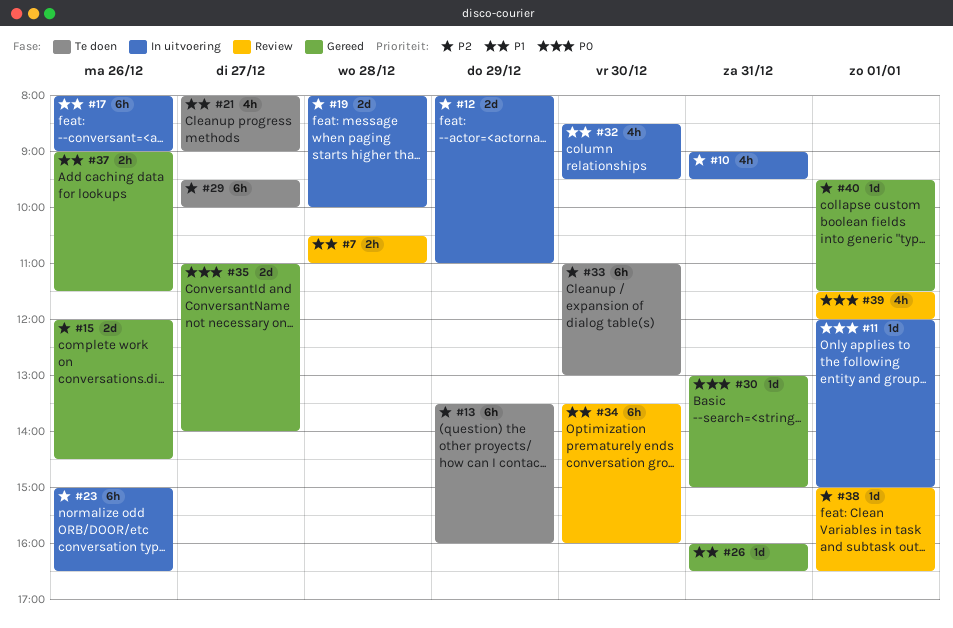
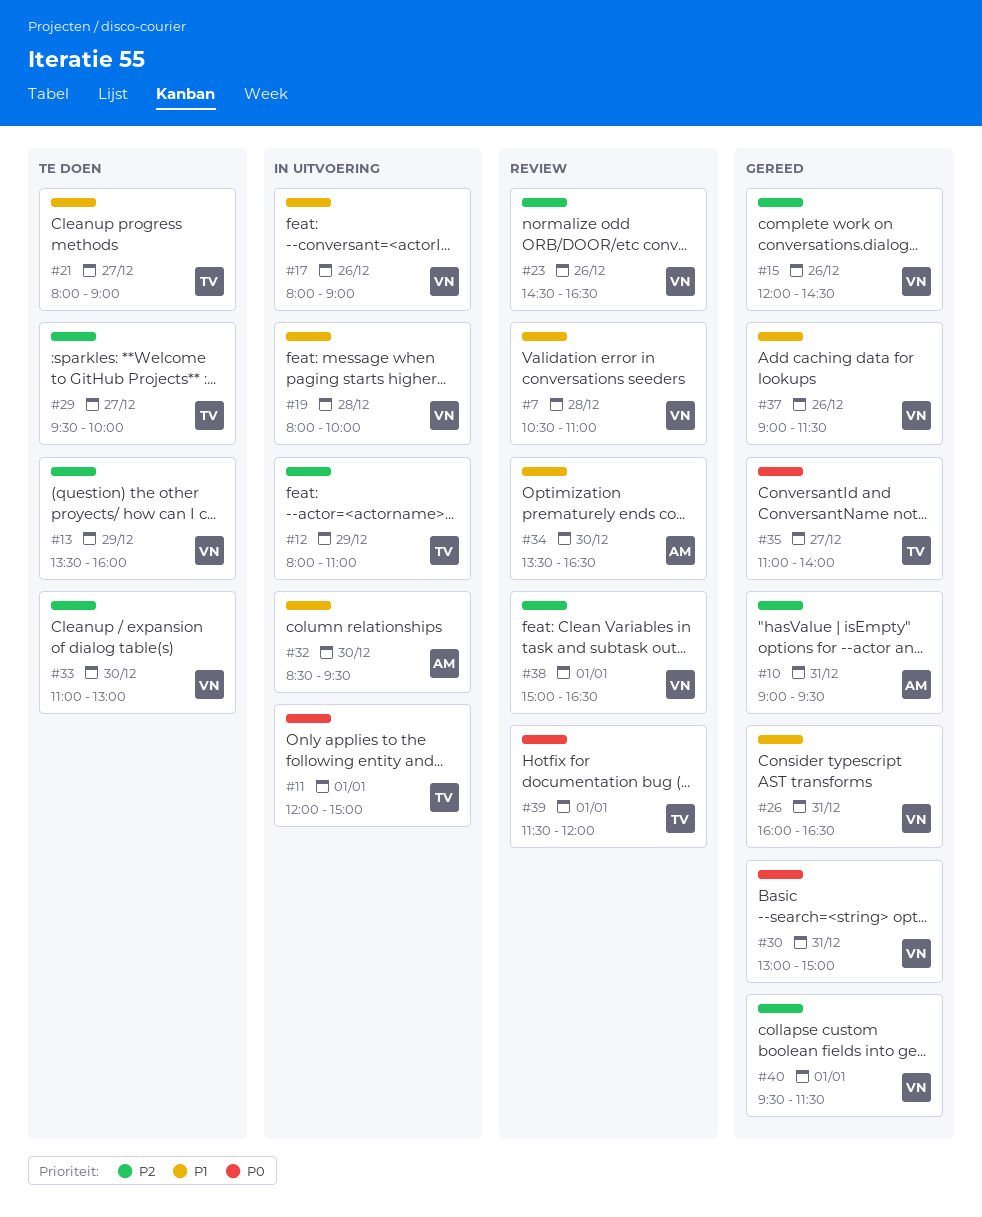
#10, status: In uitvoering -> Gereed
#19, priority: P2 -> P1
#23, status: In uitvoering -> Review
#23, begins: 15:00 -> 14:30
#34, ends: 16:00 -> 16:30

